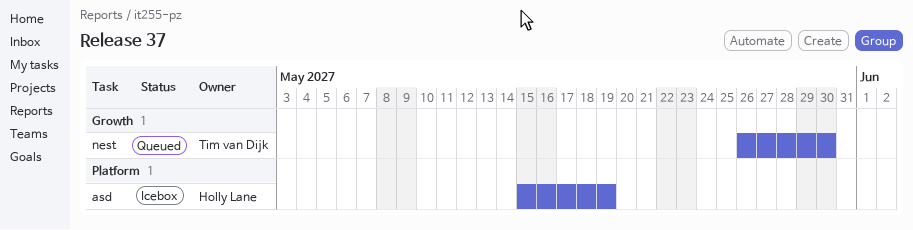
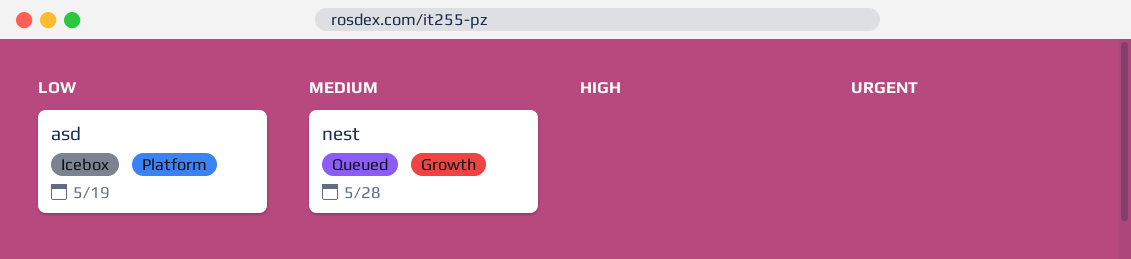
nest, due: May 30 -> May 28

